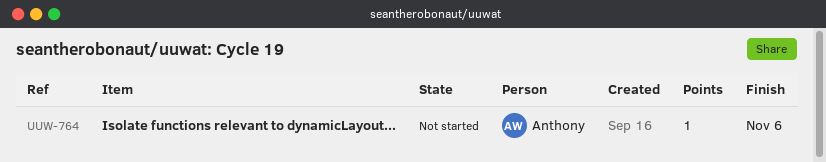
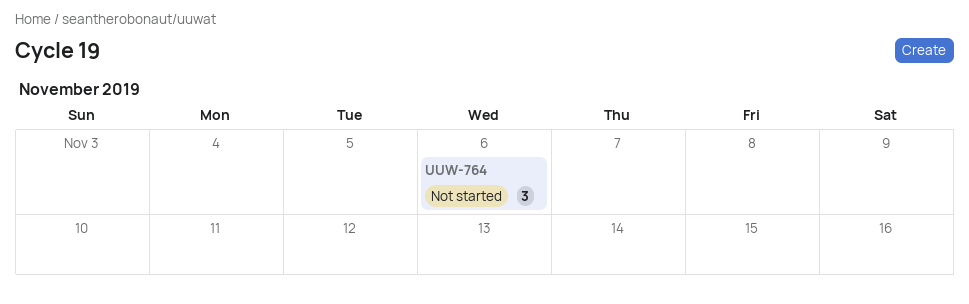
UUW-764, estimate: 1 -> 3

